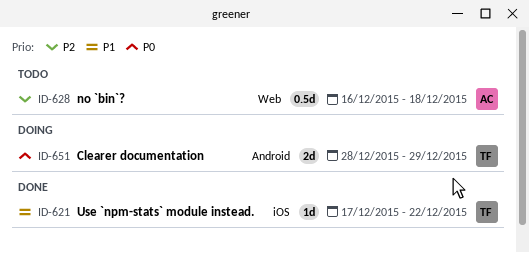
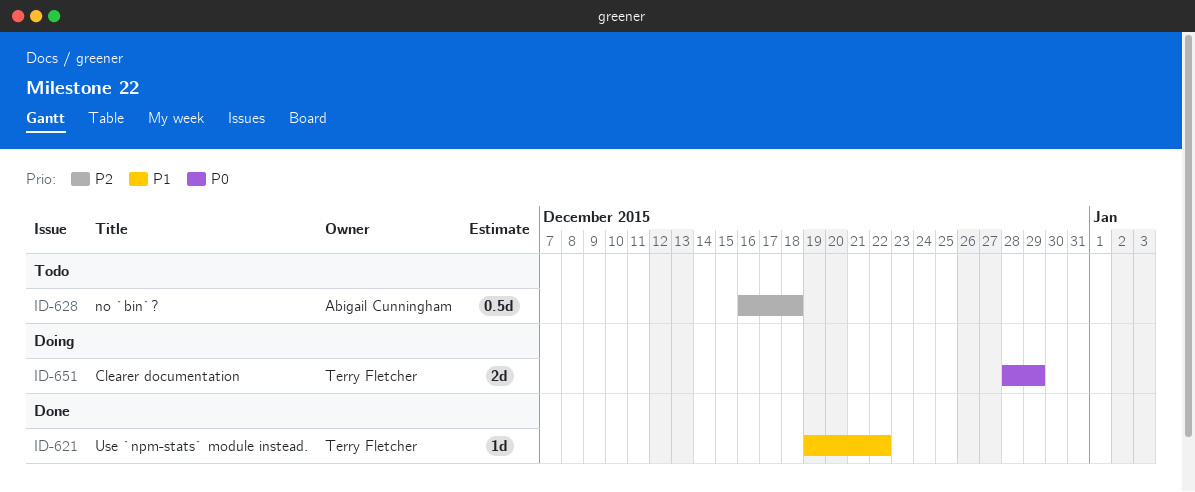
ID-621, start: Dec 17 -> Dec 19

